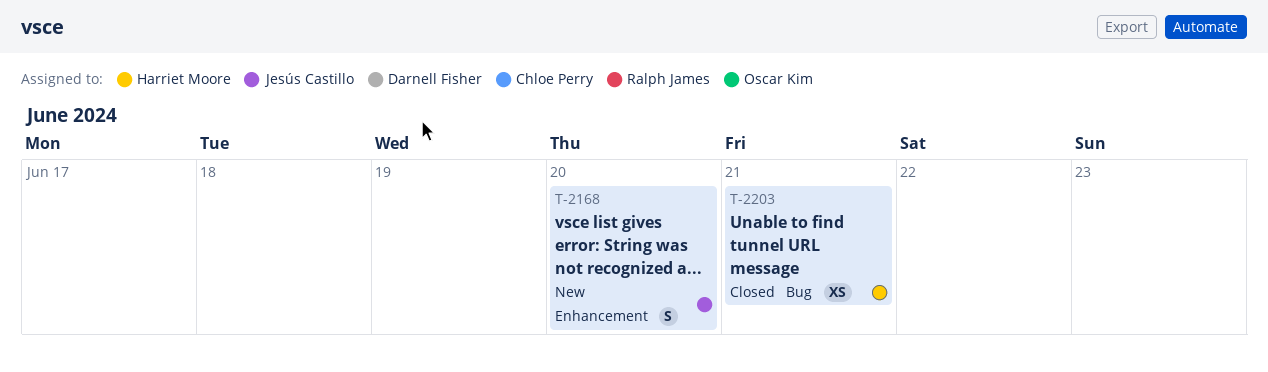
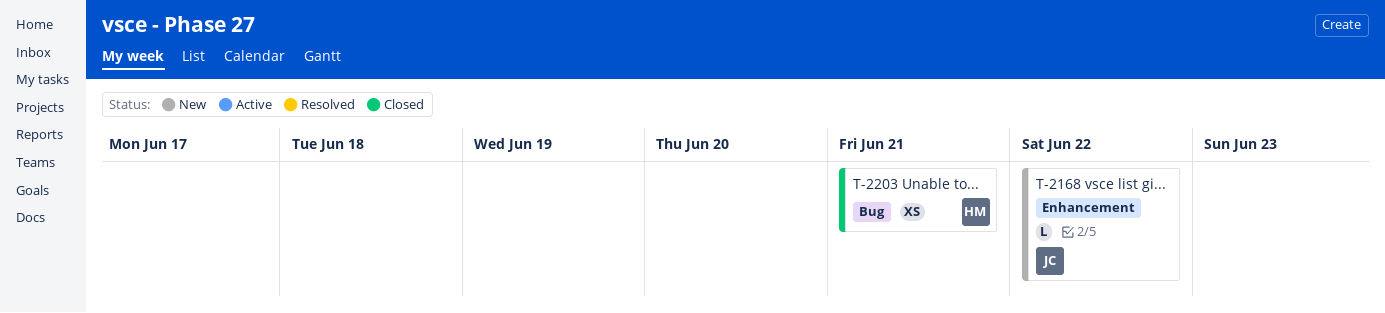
T-2168, estimate: S -> L
T-2168, due: Jun 20 -> Jun 22

